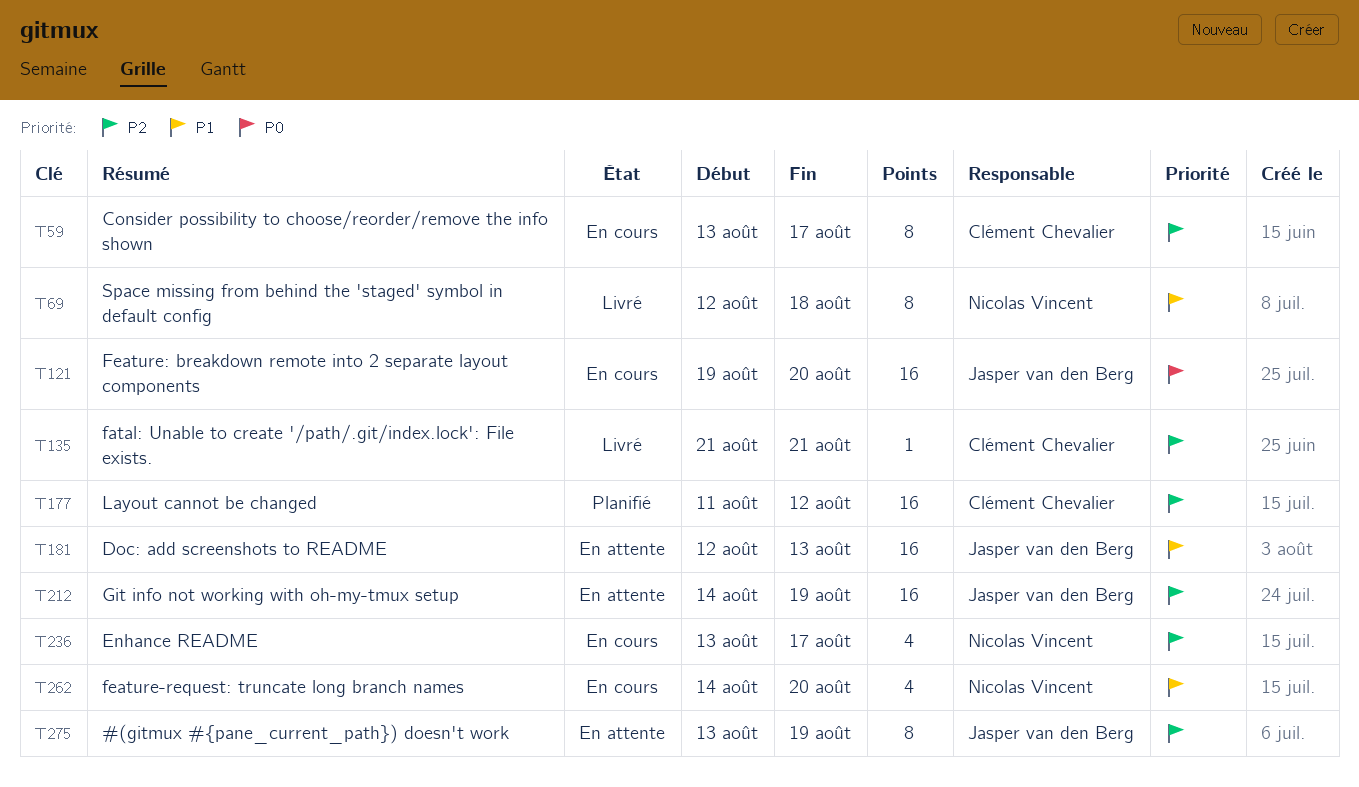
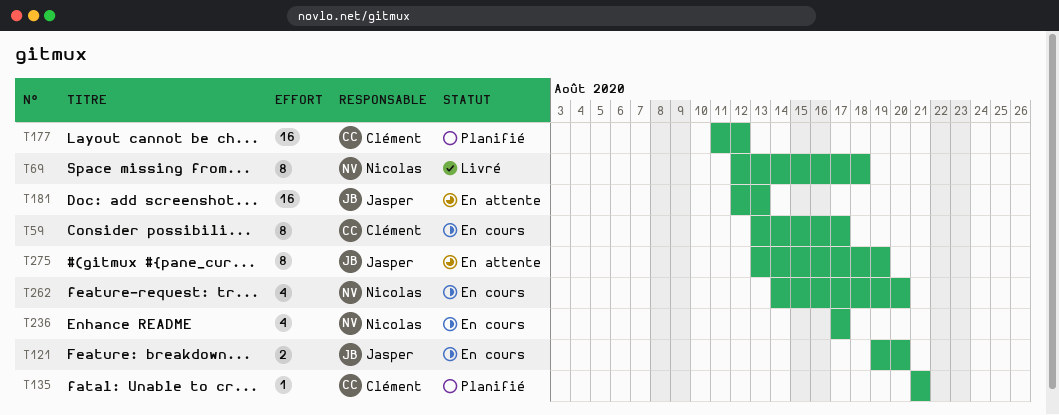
T121, estimate: 16 -> 2
T135, status: Livré -> Planifié
T212: present -> none
T236, start: Aug 13 -> Aug 17

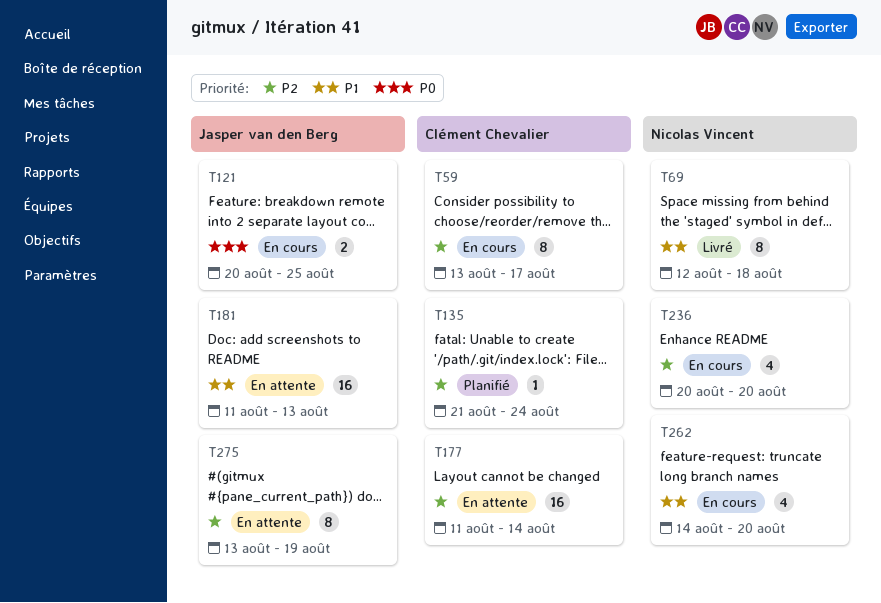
T121, start: Aug 19 -> Aug 20
T121, due: Aug 20 -> Aug 25
T135, due: Aug 21 -> Aug 24
T177, status: Planifié -> En attente
T177, due: Aug 12 -> Aug 14
T181, start: Aug 12 -> Aug 11
T236, start: Aug 17 -> Aug 20
T236, due: Aug 17 -> Aug 20

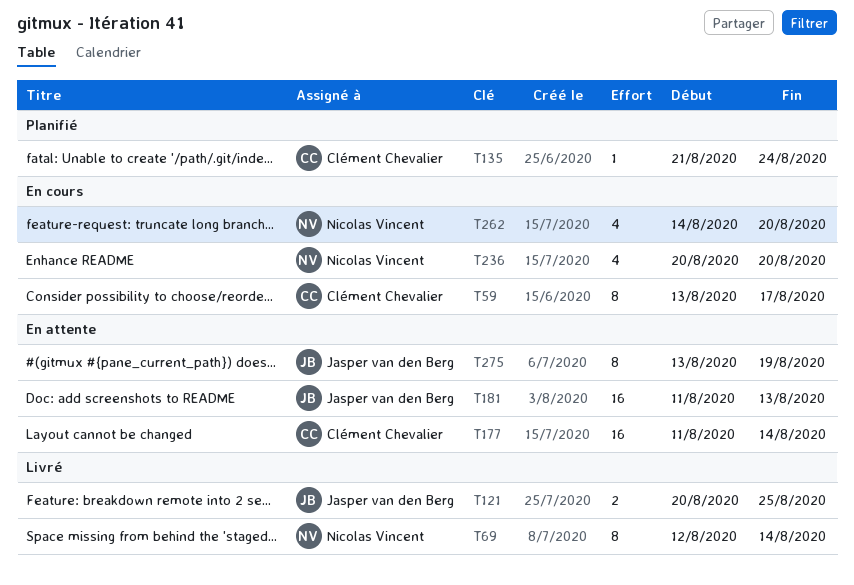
T69, due: Aug 18 -> Aug 14
T121, status: En cours -> Livré

